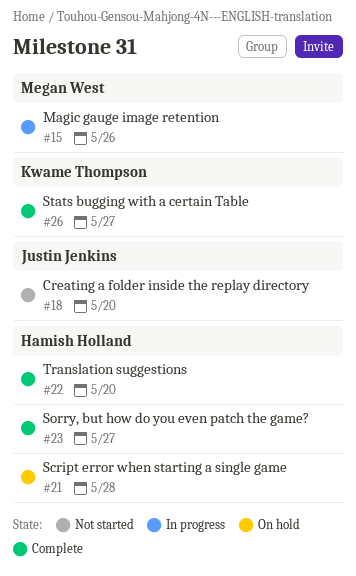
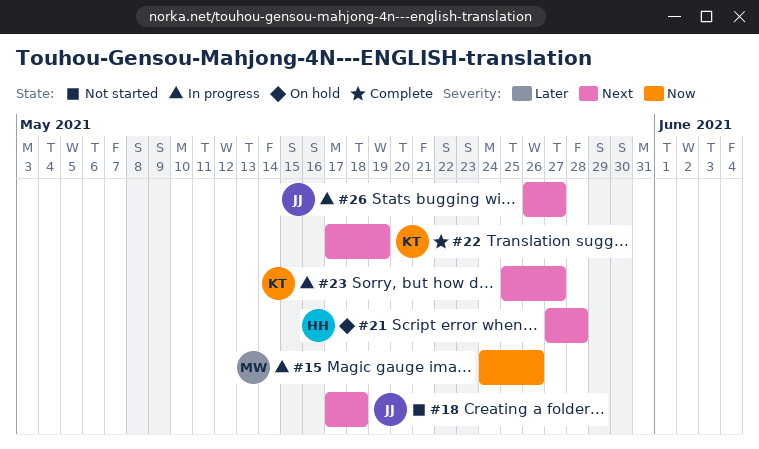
#18, due: May 20 -> May 18
#22, owner: Hamish Holland -> Kwame Thompson
#22, due: May 20 -> May 19
#23, status: Complete -> In progress
#23, owner: Hamish Holland -> Kwame Thompson
#26, status: Complete -> In progress
#26, owner: Kwame Thompson -> Justin Jenkins

